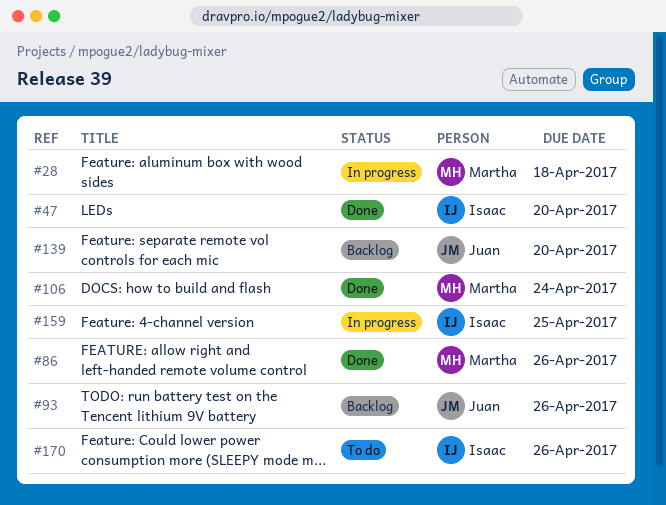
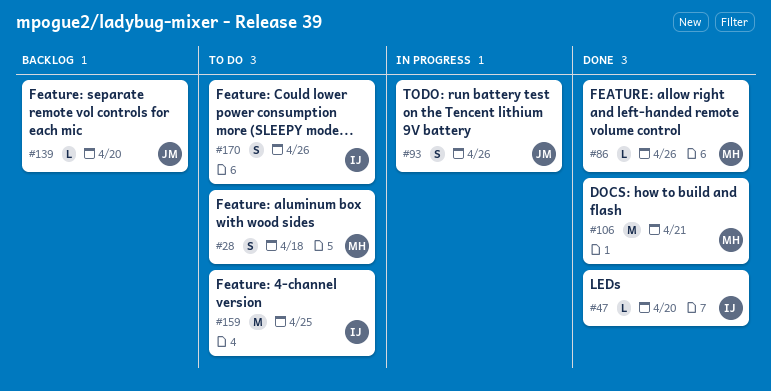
#28, status: In progress -> To do
#93, status: Backlog -> In progress
#106, due: Apr 24 -> Apr 21
#159, status: In progress -> To do

